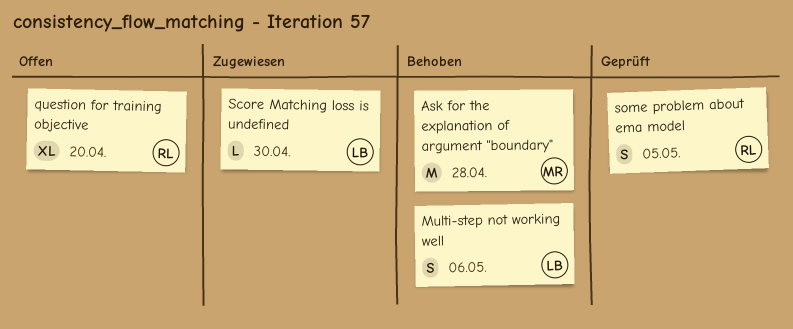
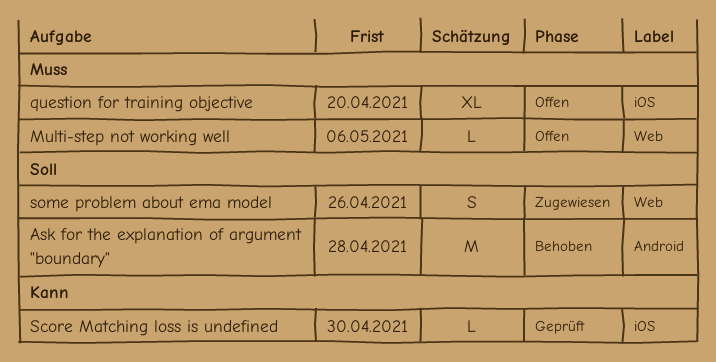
Multi-step not working well, status: Behoben -> Offen
Multi-step not working well, estimate: S -> L
Score Matching loss is undefined, status: Zugewiesen -> Geprüft
some problem about ema model, status: Geprüft -> Zugewiesen
some problem about ema model, due: May 5 -> Apr 26

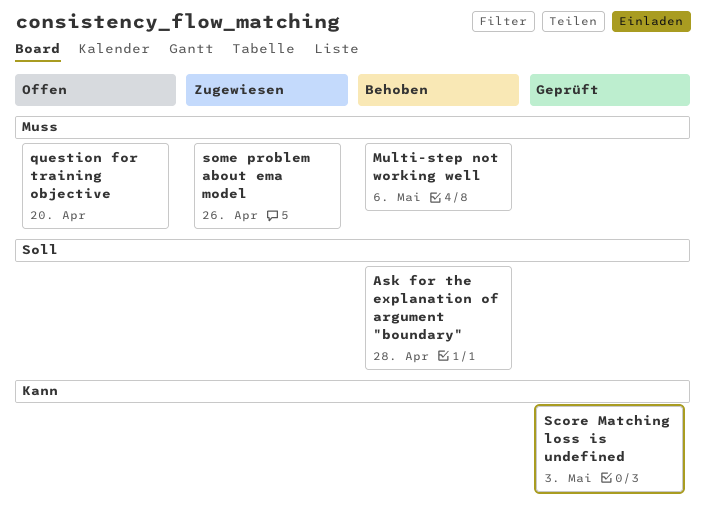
Multi-step not working well, status: Offen -> Behoben
Score Matching loss is undefined, due: Apr 30 -> May 3
some problem about ema model, priority: Soll -> Muss

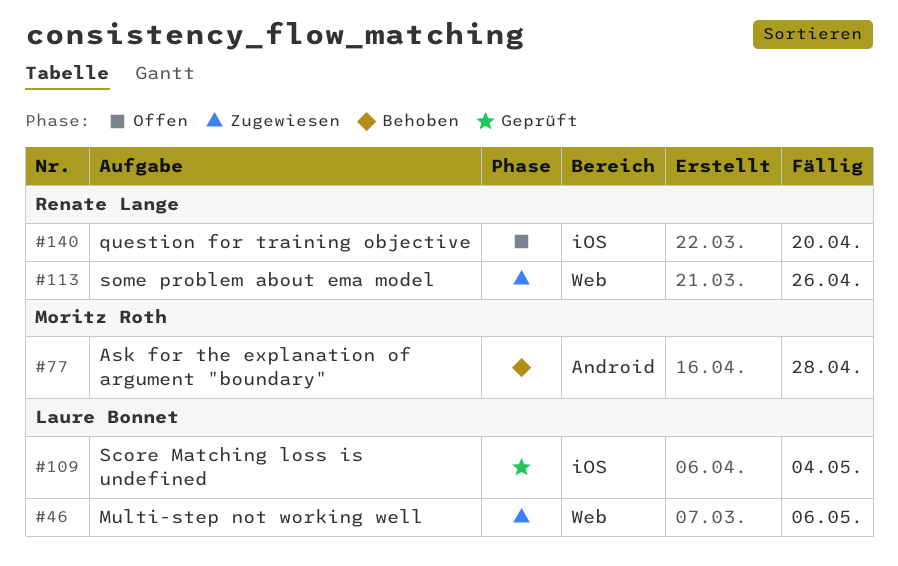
Multi-step not working well, status: Behoben -> Zugewiesen
Score Matching loss is undefined, due: May 3 -> May 4

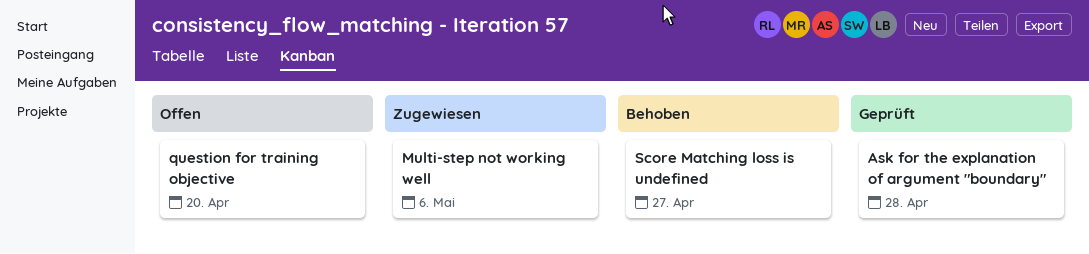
Ask for the explanation of argument "boundary", status: Behoben -> Geprüft
Score Matching loss is undefined, status: Geprüft -> Behoben
Score Matching loss is undefined, due: May 4 -> Apr 27
some problem about ema model: present -> none

